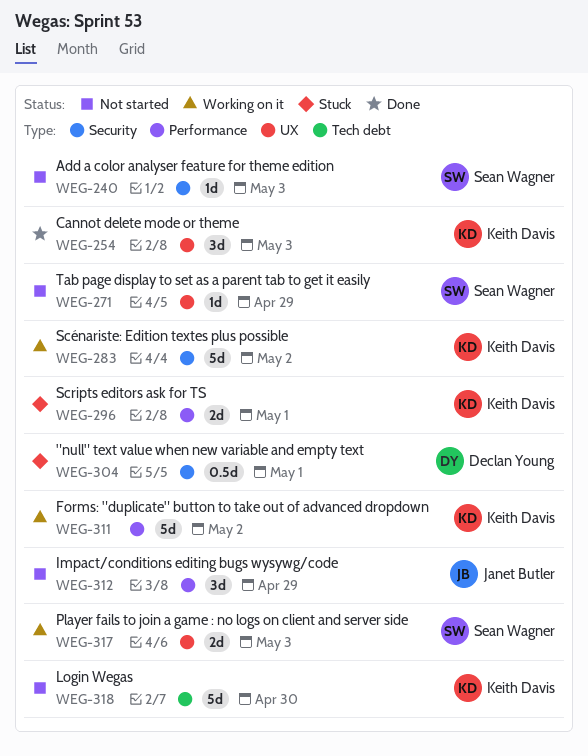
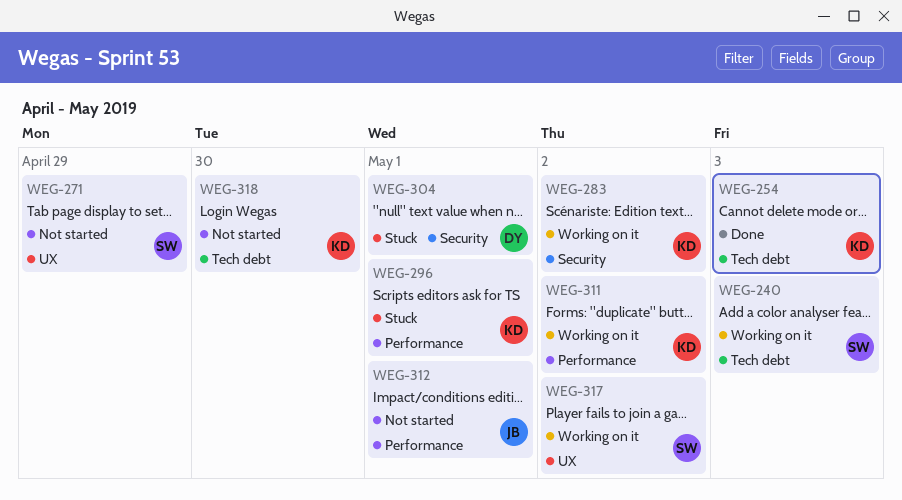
WEG-240, status: Not started -> Working on it
WEG-240, label: Security -> Tech debt
WEG-254, label: UX -> Tech debt
WEG-312, due: Apr 29 -> May 1
WEG-317, due: May 3 -> May 2

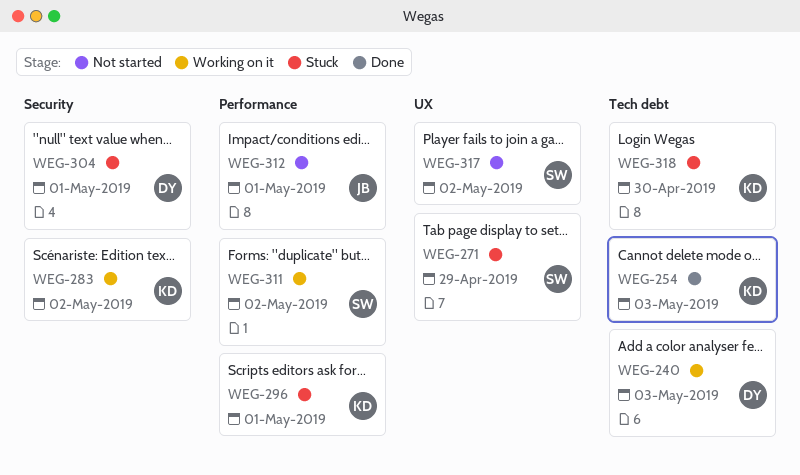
WEG-240, owner: SW -> DY
WEG-271, status: Not started -> Stuck
WEG-311, owner: KD -> SW
WEG-317, status: Working on it -> Not started
WEG-318, status: Not started -> Stuck

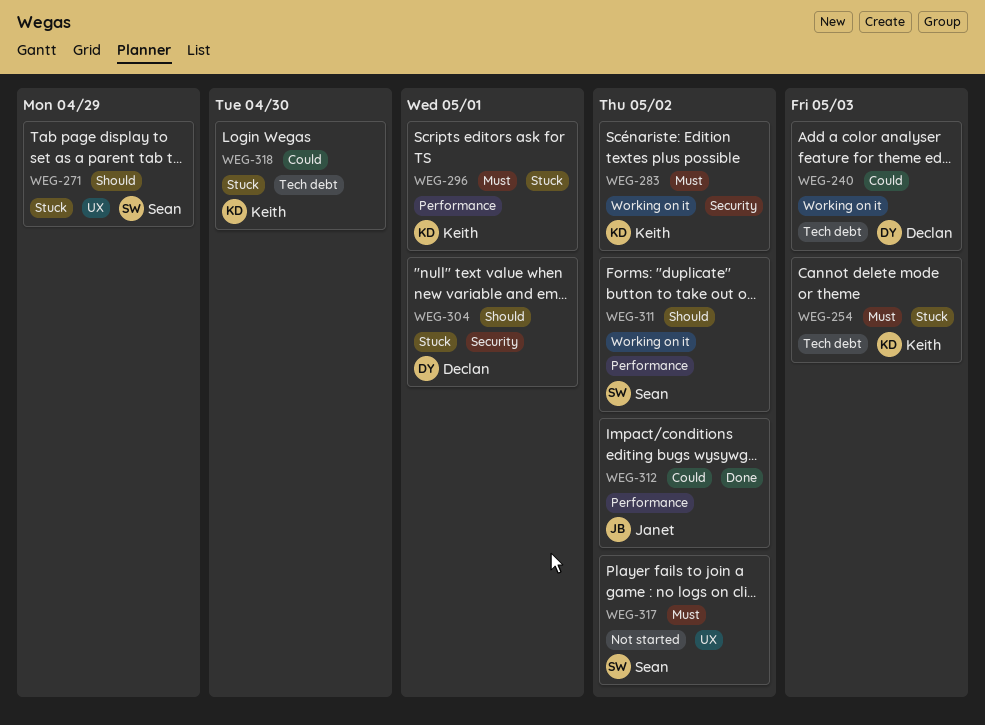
WEG-254, status: Done -> Stuck
WEG-312, status: Not started -> Done
WEG-312, due: May 1 -> May 2

